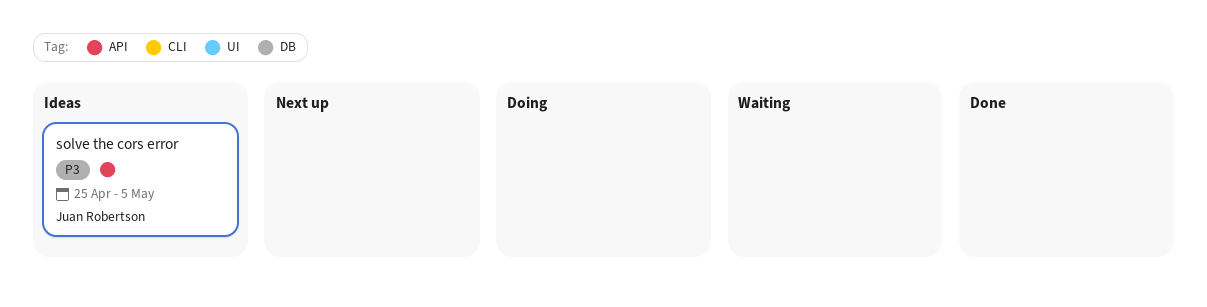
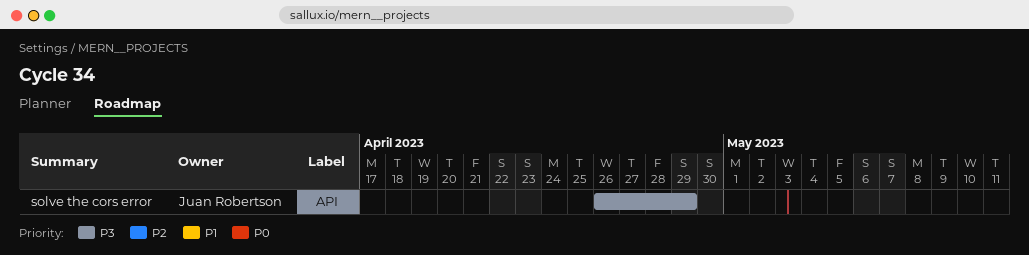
solve the cors error, start: Apr 25 -> Apr 26
solve the cors error, due: May 5 -> Apr 29

